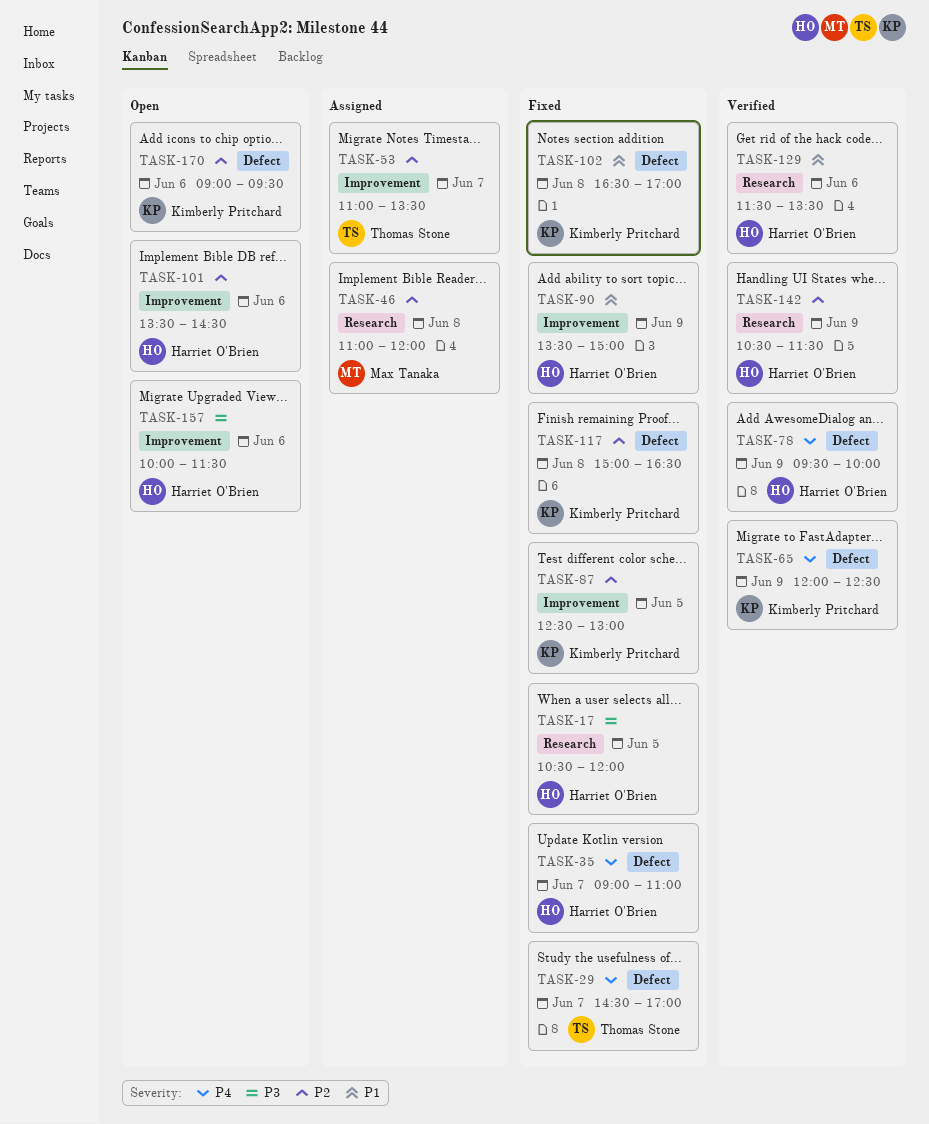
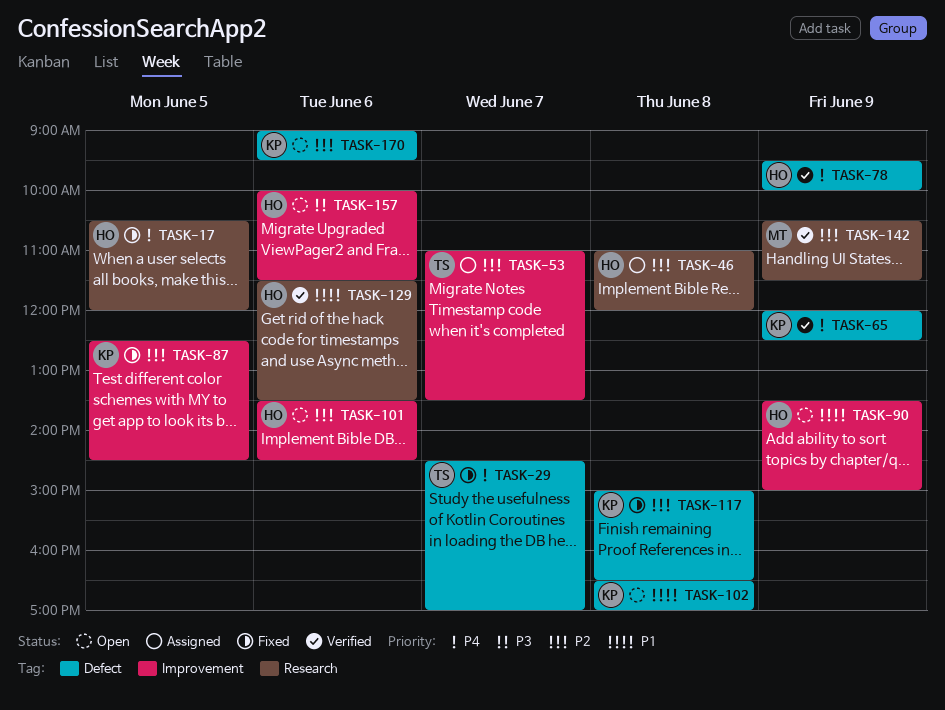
TASK-17, priority: P3 -> P4
TASK-35: present -> none
TASK-46, owner: Max Tanaka -> Harriet O'Brien
TASK-87, ends: 13:00 -> 14:30
TASK-90, status: Fixed -> Open
TASK-102, status: Fixed -> Open
TASK-142, owner: Harriet O'Brien -> Max Tanaka

